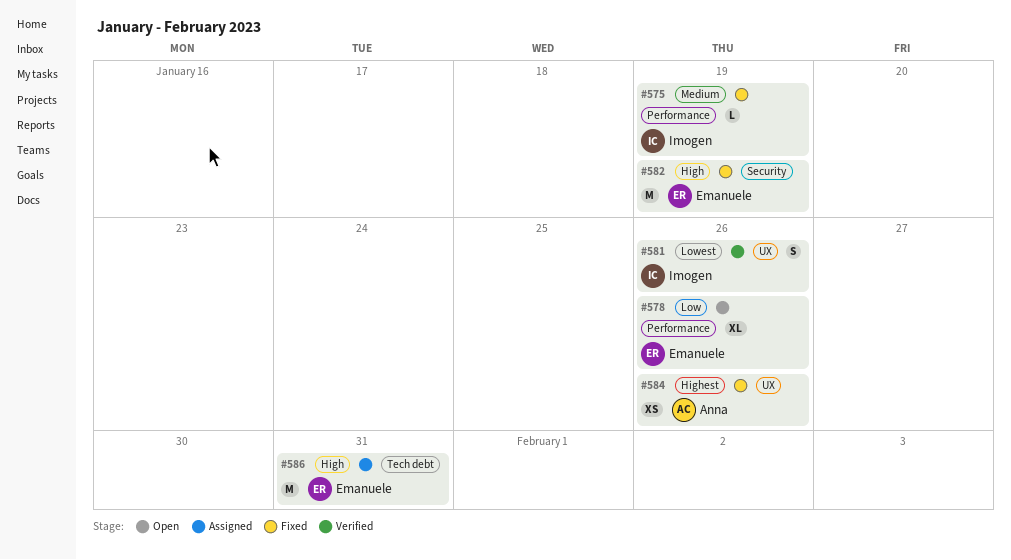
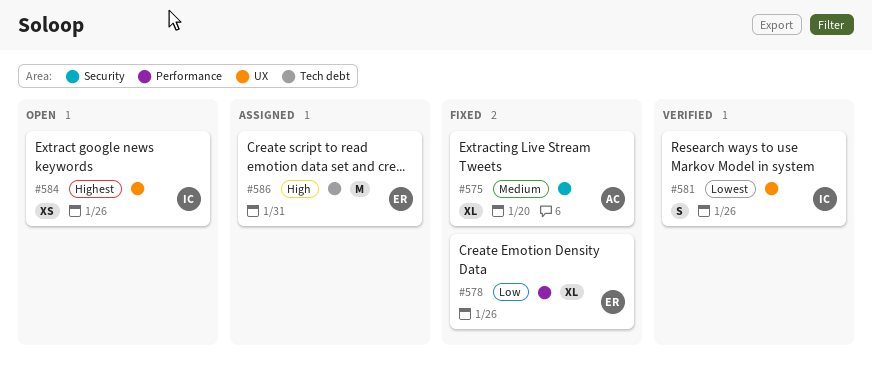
#575, owner: Imogen -> Anna
#575, label: Performance -> Security
#575, estimate: L -> XL
#575, due: Jan 19 -> Jan 20
#578, status: Open -> Fixed
#582: present -> none
#584, status: Fixed -> Open
#584, owner: Anna -> Imogen

